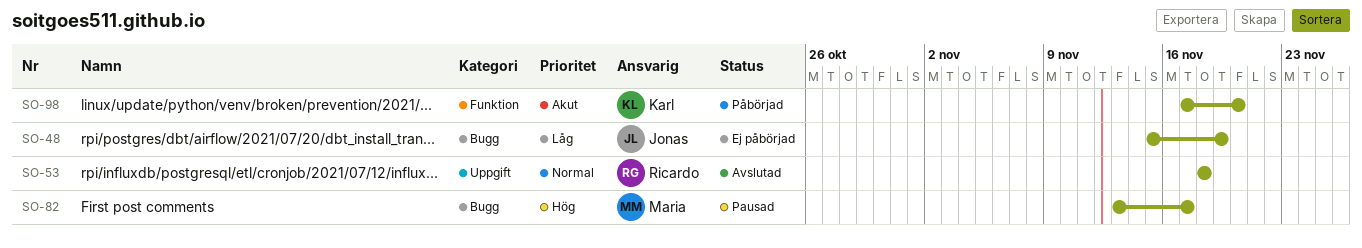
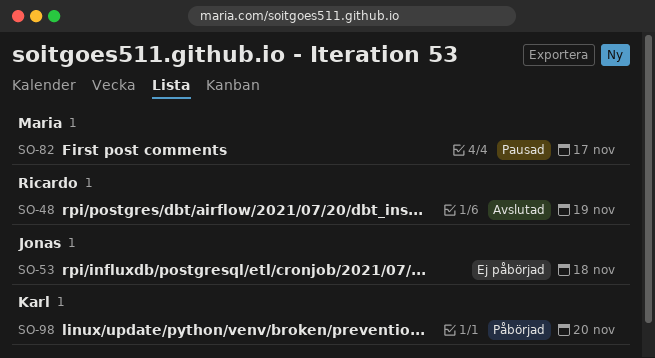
SO-48, status: Ej påbörjad -> Avslutad
SO-48, owner: Jonas -> Ricardo
SO-53, status: Avslutad -> Ej påbörjad
SO-53, owner: Ricardo -> Jonas

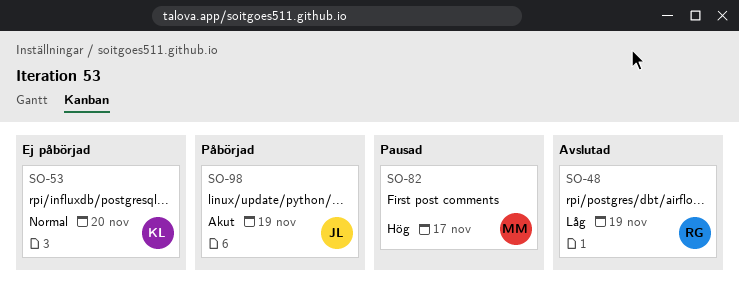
SO-53, owner: Jonas -> Karl
SO-53, due: Nov 18 -> Nov 20
SO-98, owner: Karl -> Jonas
SO-98, due: Nov 20 -> Nov 19

